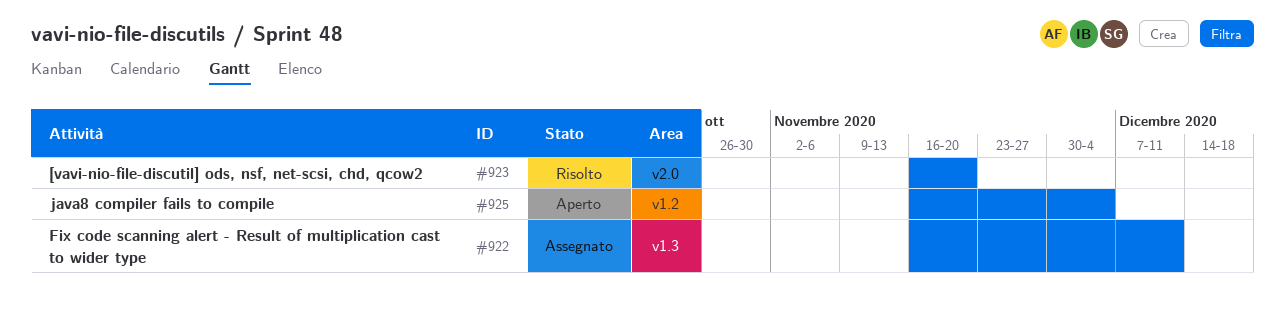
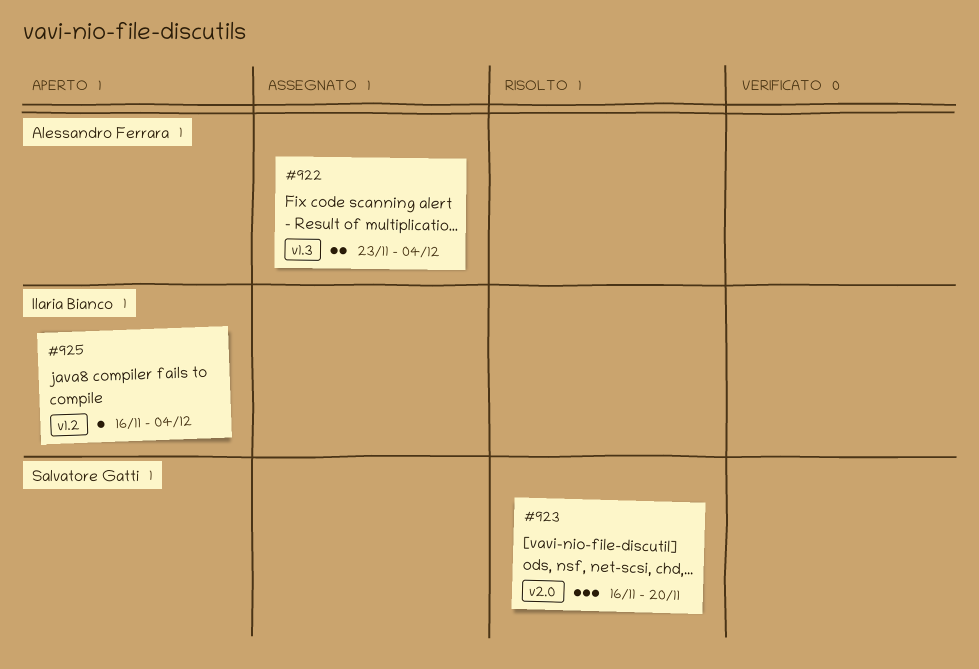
#922, start: Nov 16 -> Nov 23
#922, due: Dec 11 -> Dec 4

